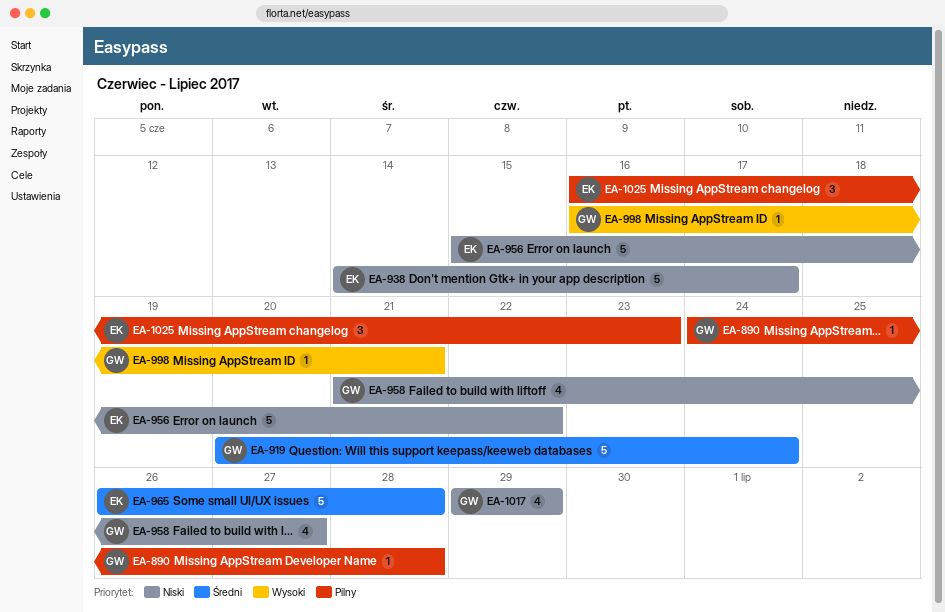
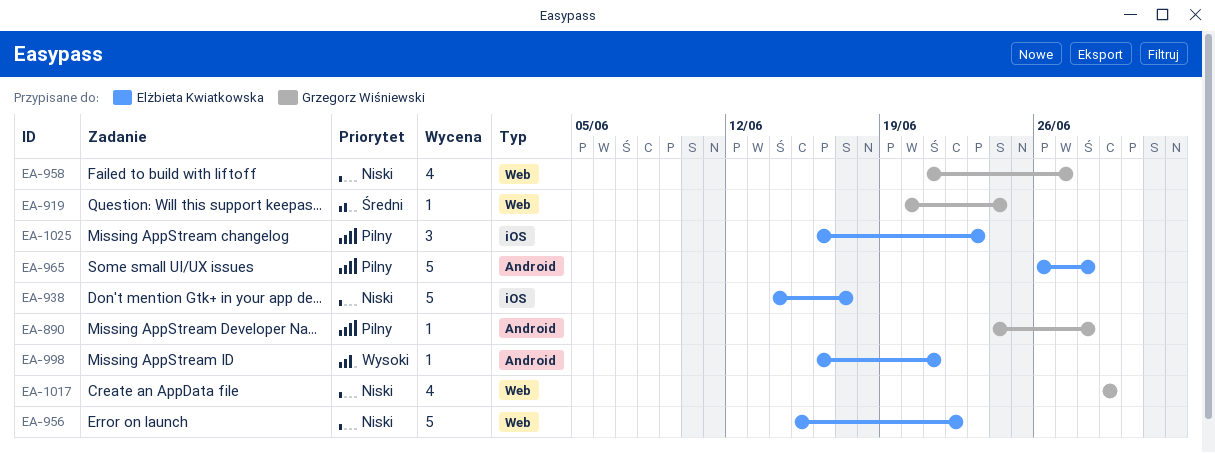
EA-919, estimate: 5 -> 1
EA-965, priority: Średni -> Pilny
EA-998, owner: Grzegorz Wiśniewski -> Elżbieta Kwiatkowska

